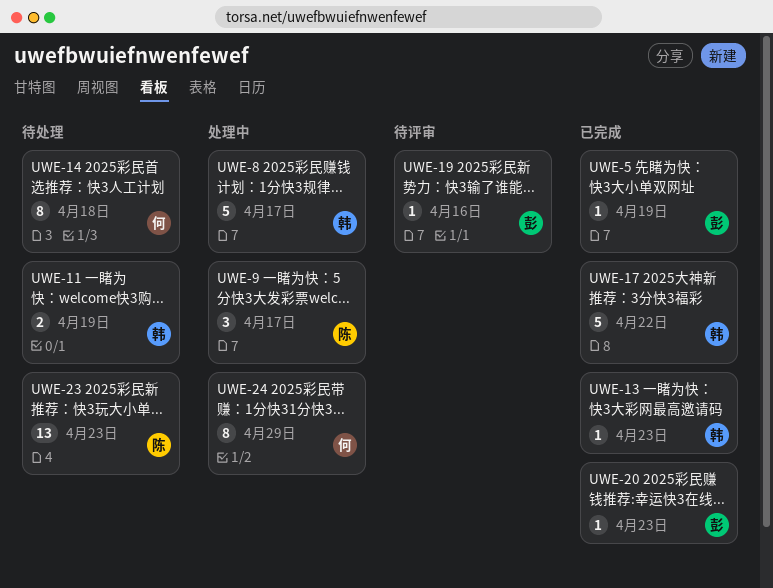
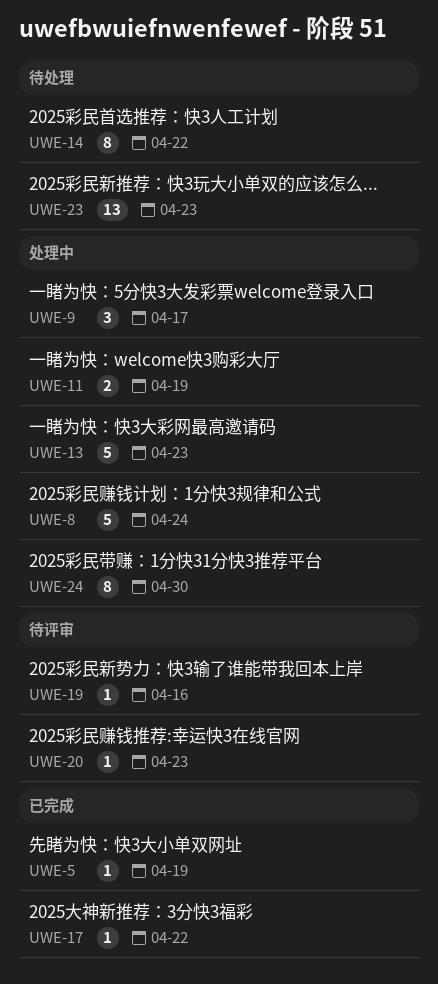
UWE-8, due: Apr 17 -> Apr 24
UWE-11, status: 待处理 -> 处理中
UWE-13, status: 已完成 -> 处理中
UWE-13, estimate: 1 -> 5
UWE-14, due: Apr 18 -> Apr 22
UWE-17, estimate: 5 -> 1
UWE-20, status: 已完成 -> 待评审
UWE-24, due: Apr 29 -> Apr 30

